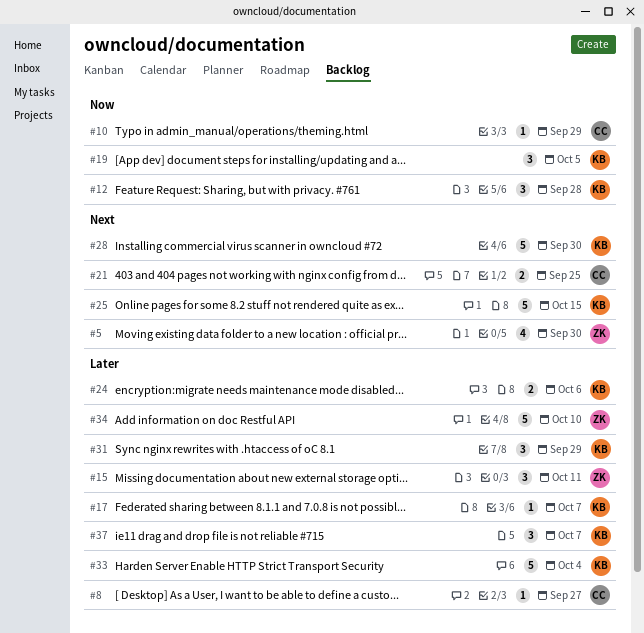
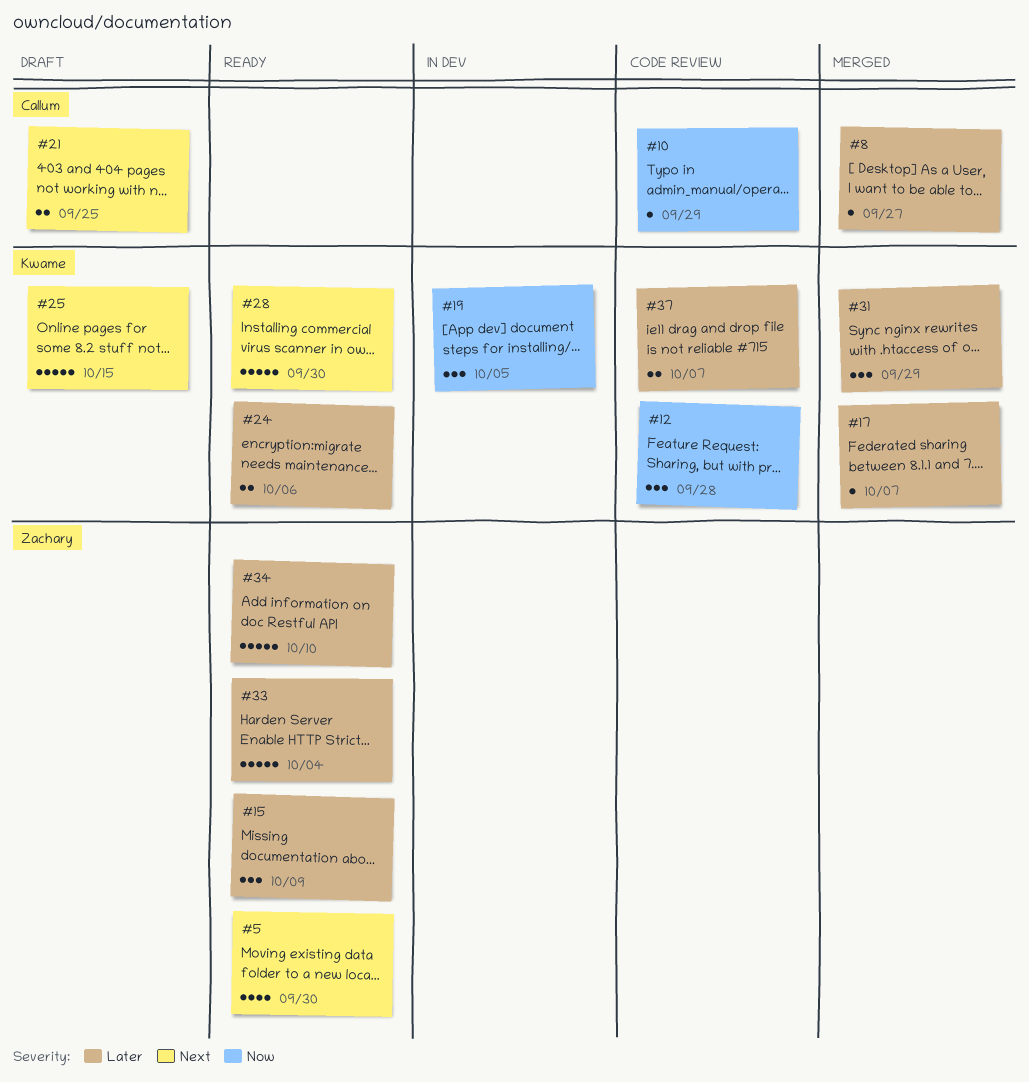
#15, due: Oct 11 -> Oct 9
#33, owner: Kwame -> Zachary
#37, estimate: 3 -> 2

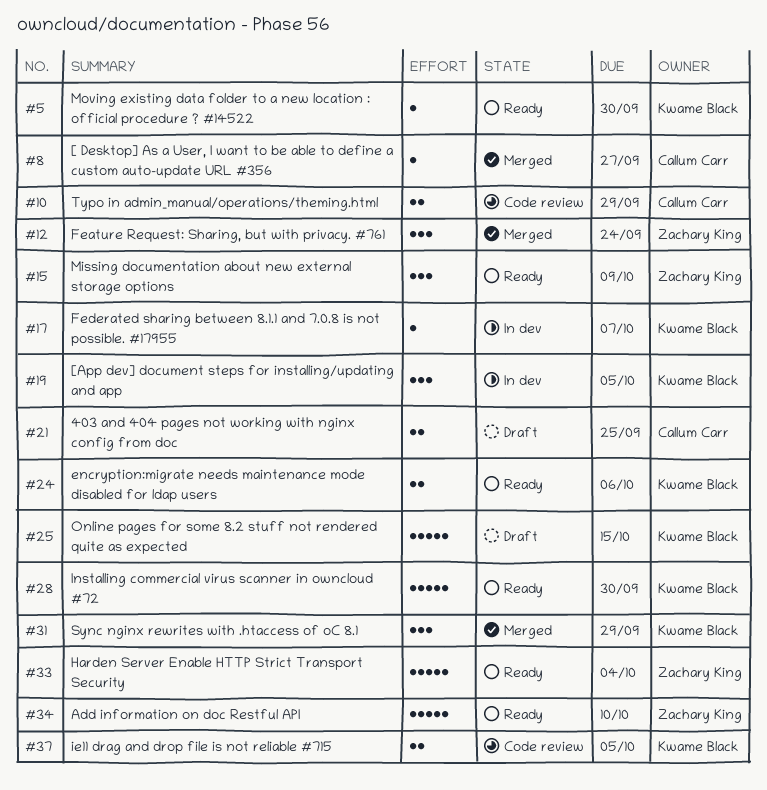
#5, owner: Zachary King -> Kwame Black
#5, estimate: 4 -> 1
#10, estimate: 1 -> 2
#12, status: Code review -> Merged
#12, owner: Kwame Black -> Zachary King
#12, due: Sep 28 -> Sep 24
#17, status: Merged -> In dev
#37, due: Oct 7 -> Oct 5

